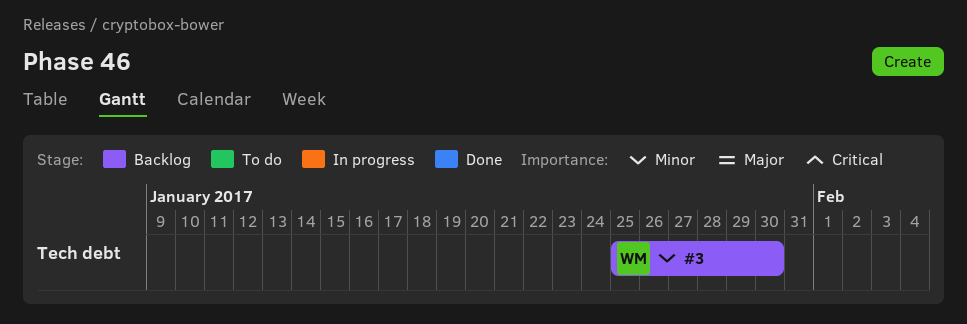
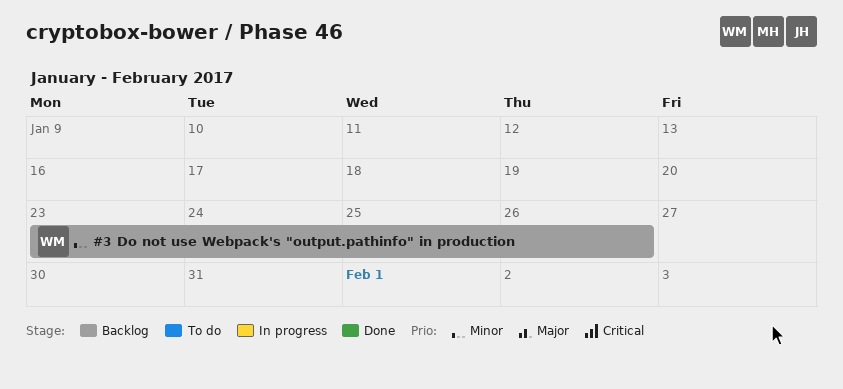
#3, start: Jan 25 -> Jan 23
#3, due: Jan 30 -> Jan 26

